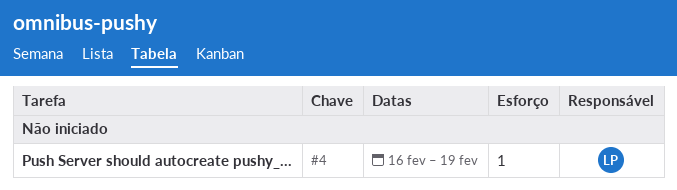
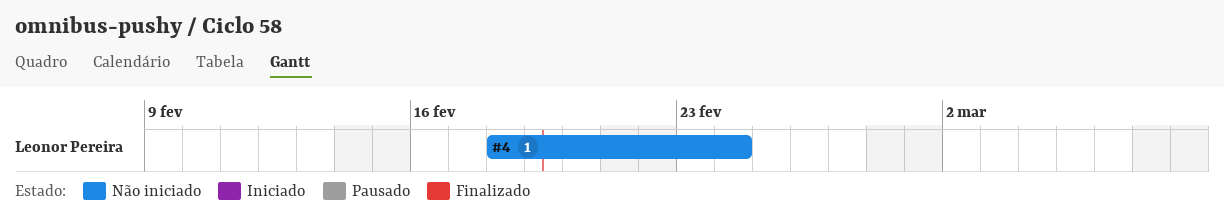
#4, start: Feb 16 -> Feb 18
#4, due: Feb 19 -> Feb 24

